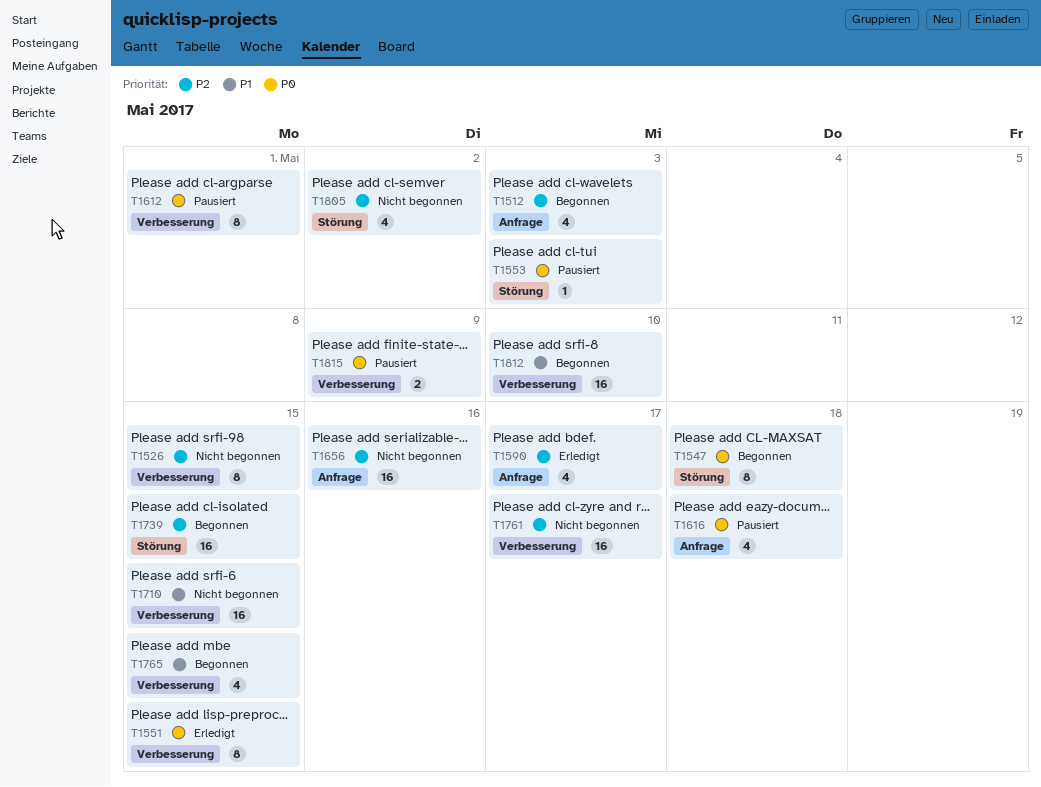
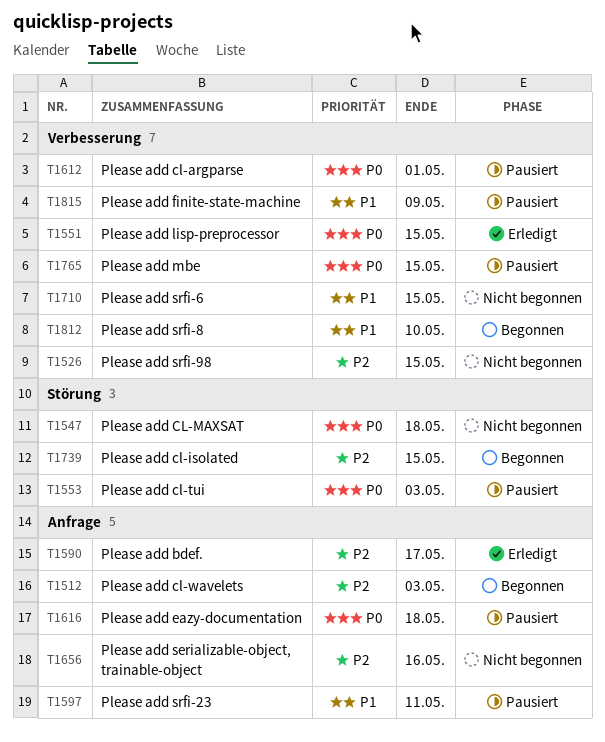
T1547, status: Begonnen -> Nicht begonnen
T1597: none -> present
T1761: present -> none
T1765, status: Begonnen -> Pausiert
T1765, priority: P1 -> P0
T1805: present -> none
T1815, priority: P0 -> P1

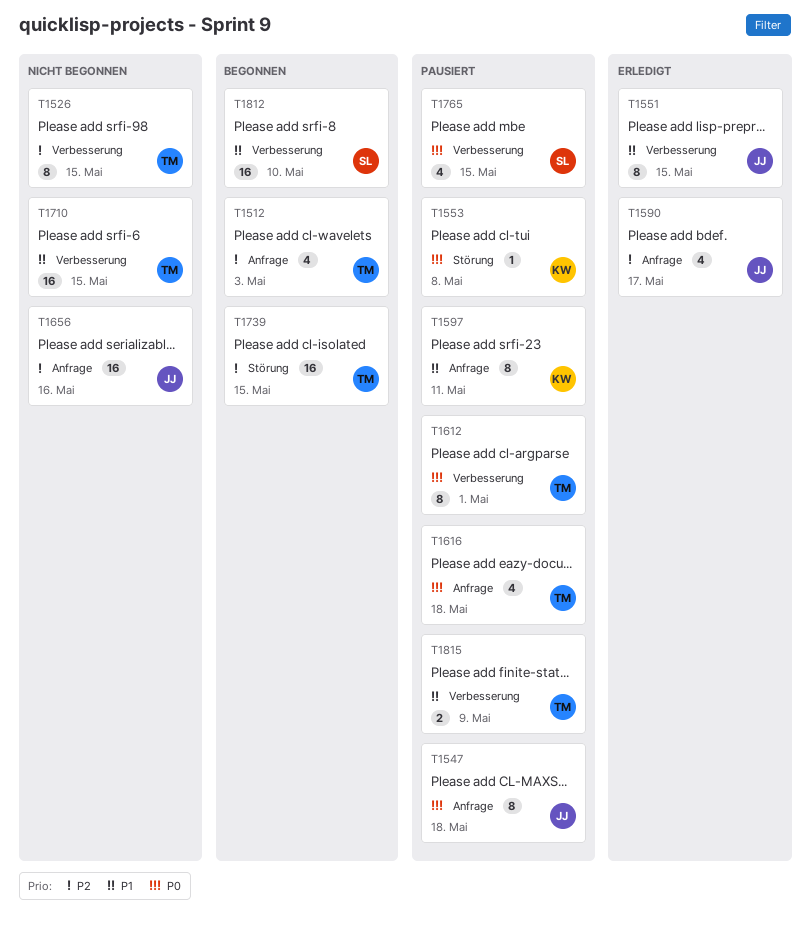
T1547, status: Nicht begonnen -> Pausiert
T1547, label: Störung -> Anfrage
T1551, priority: P0 -> P1
T1553, due: May 3 -> May 8

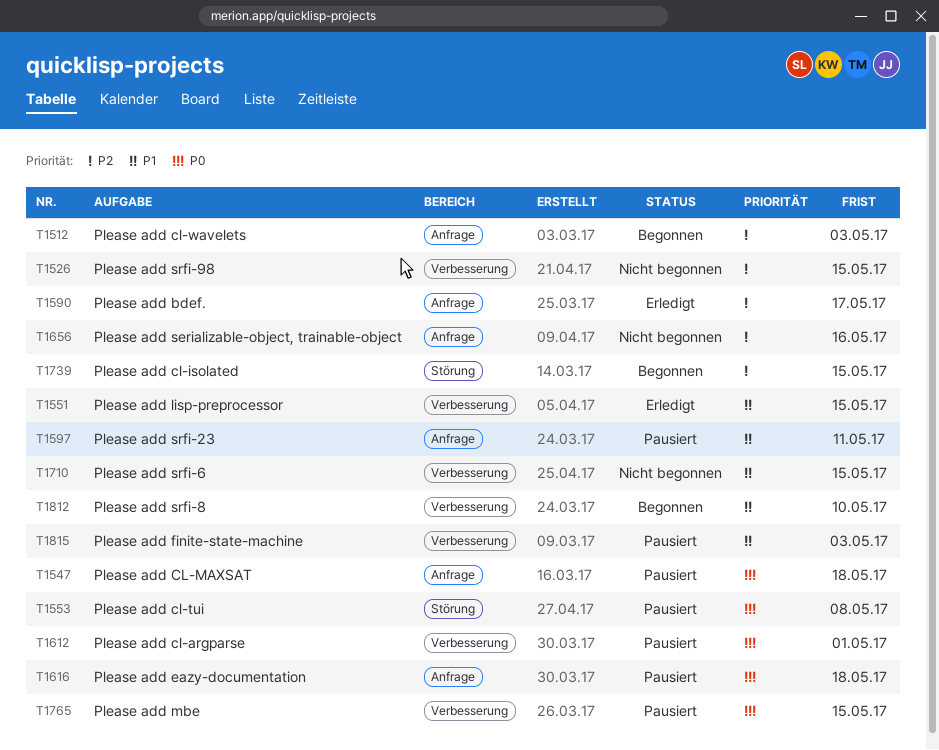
T1815, due: May 9 -> May 3

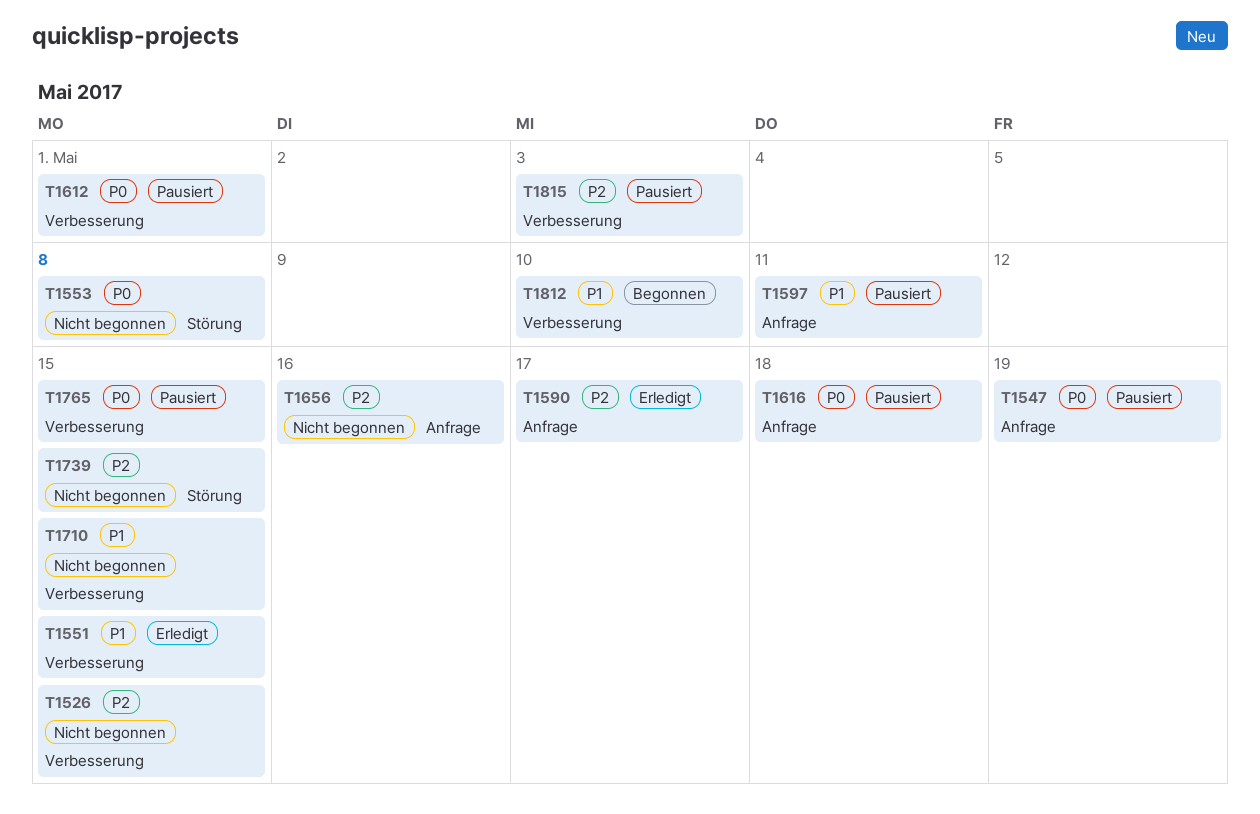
T1512: present -> none
T1547, due: May 18 -> May 19
T1553, status: Pausiert -> Nicht begonnen
T1739, status: Begonnen -> Nicht begonnen
T1815, priority: P1 -> P2

